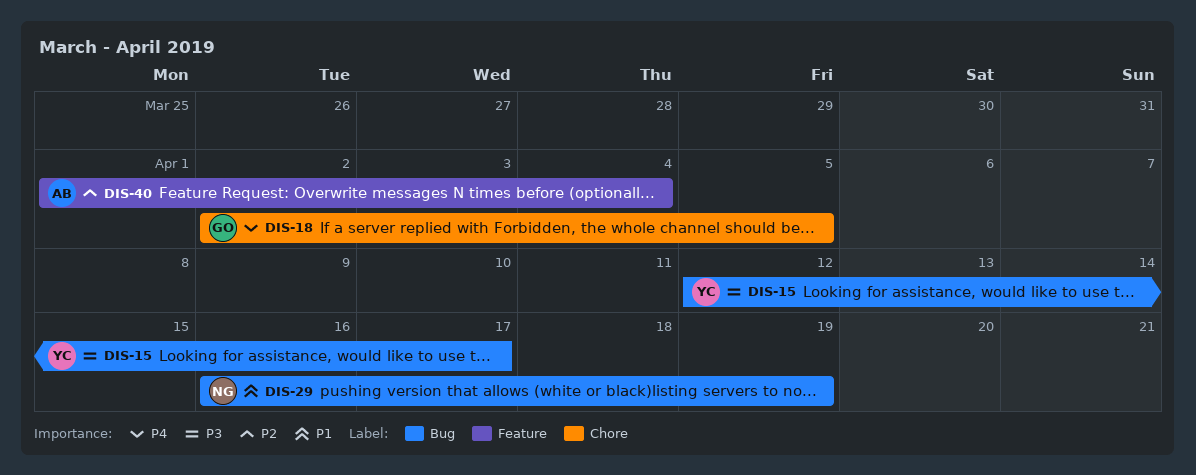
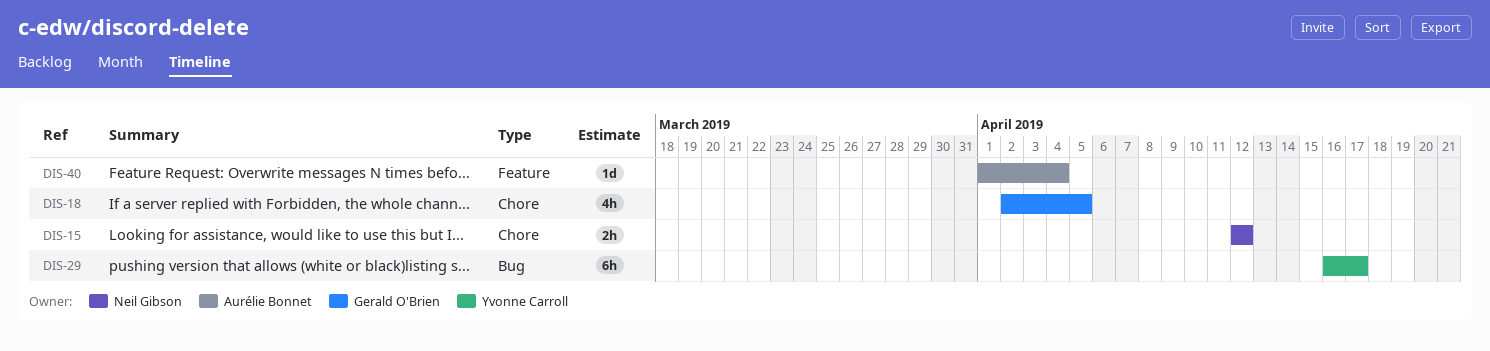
DIS-15, owner: Yvonne Carroll -> Neil Gibson
DIS-15, label: Bug -> Chore
DIS-15, due: Apr 17 -> Apr 12
DIS-29, owner: Neil Gibson -> Yvonne Carroll
DIS-29, due: Apr 19 -> Apr 17

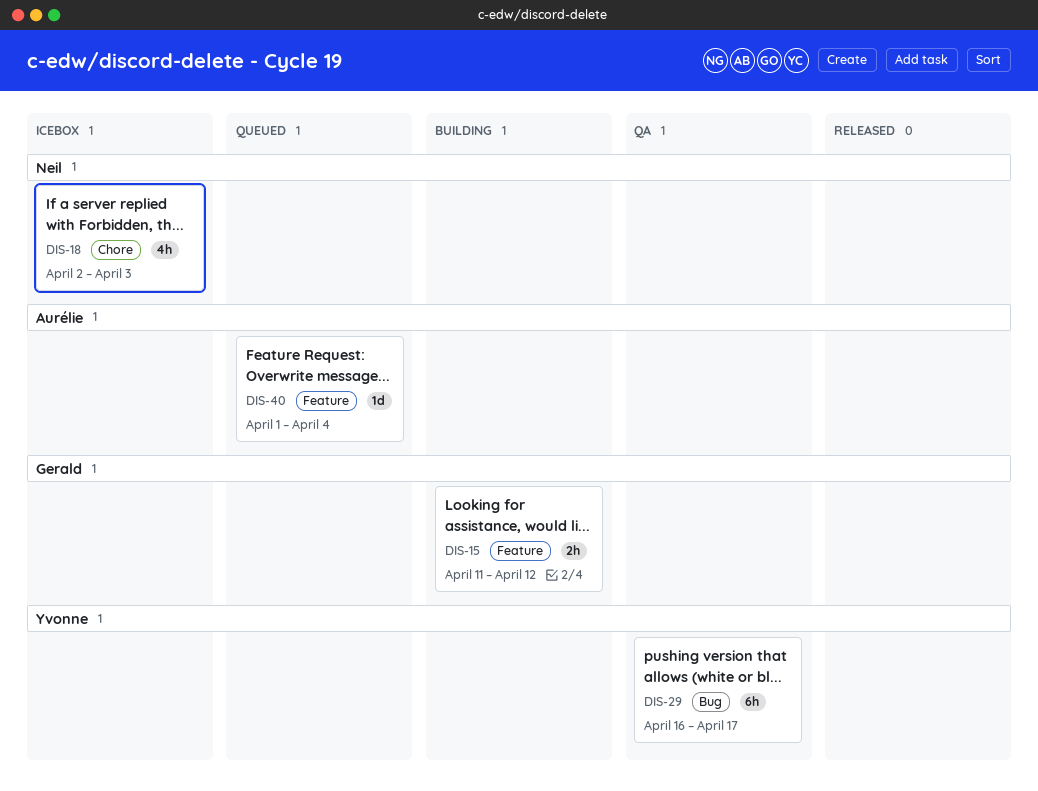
DIS-15, owner: Neil Gibson -> Gerald O'Brien
DIS-15, label: Chore -> Feature
DIS-15, start: Apr 12 -> Apr 11
DIS-18, owner: Gerald O'Brien -> Neil Gibson
DIS-18, due: Apr 5 -> Apr 3

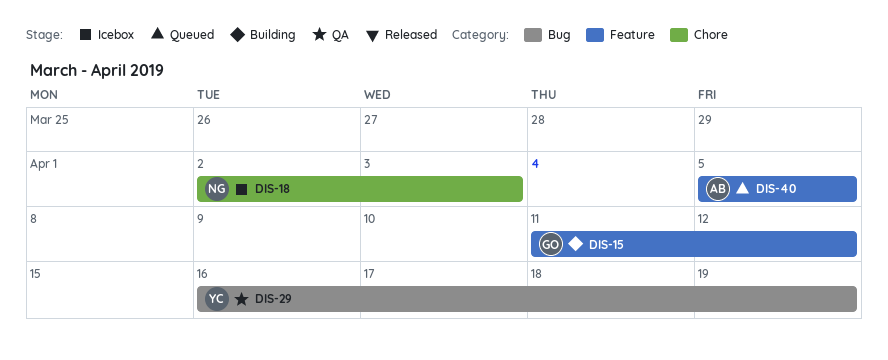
DIS-29, due: Apr 17 -> Apr 19
DIS-40, start: Apr 1 -> Apr 5
DIS-40, due: Apr 4 -> Apr 5

